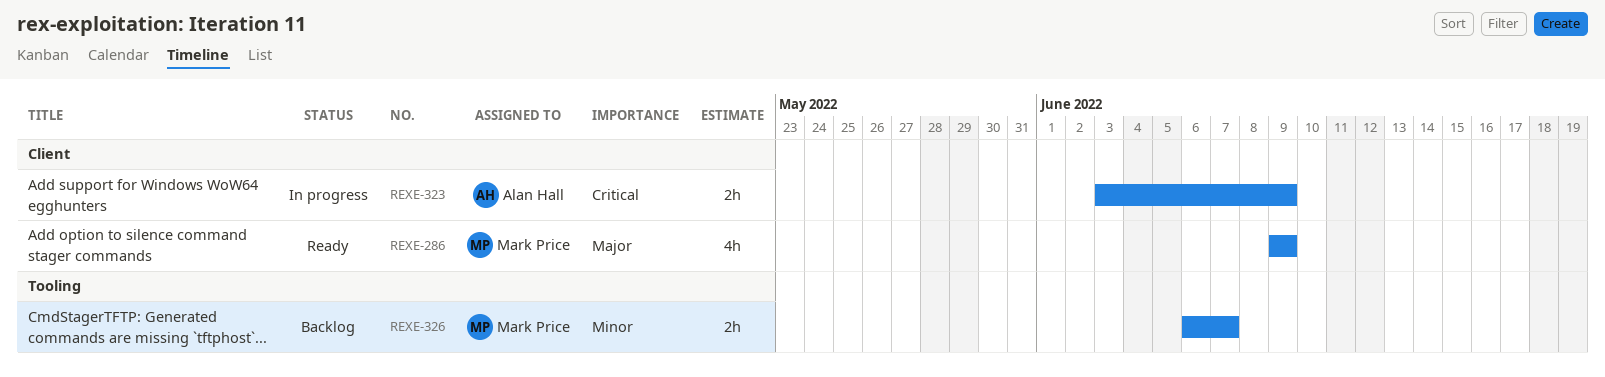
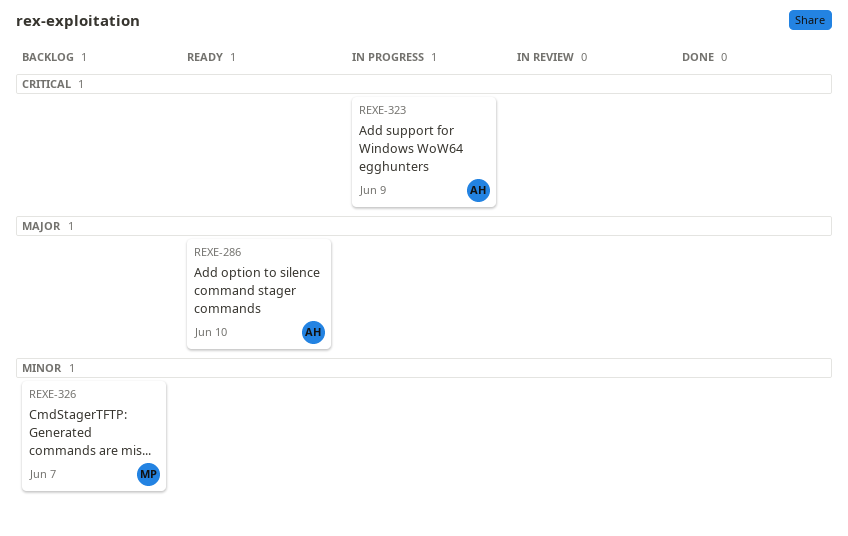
REXE-286, owner: Mark Price -> Alan Hall
REXE-286, due: Jun 9 -> Jun 10

